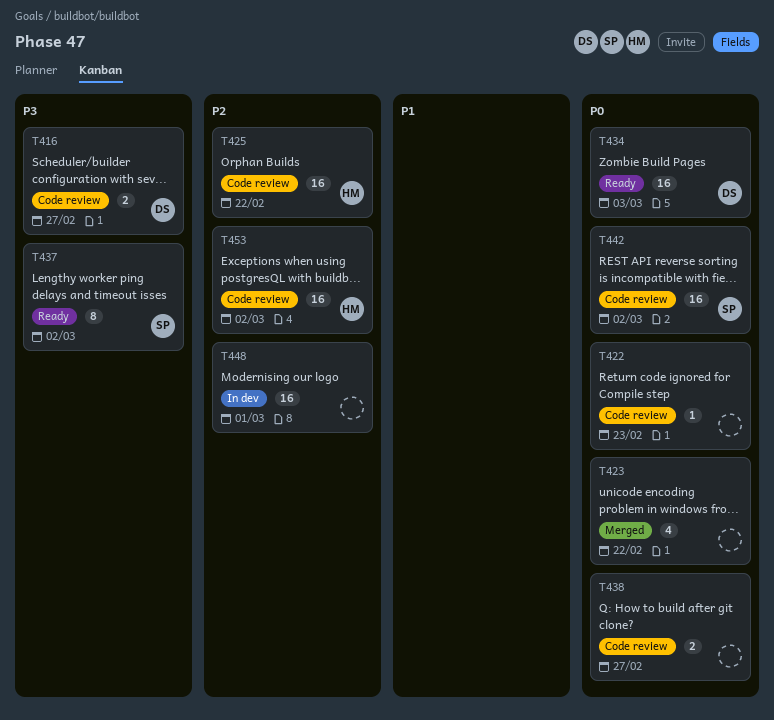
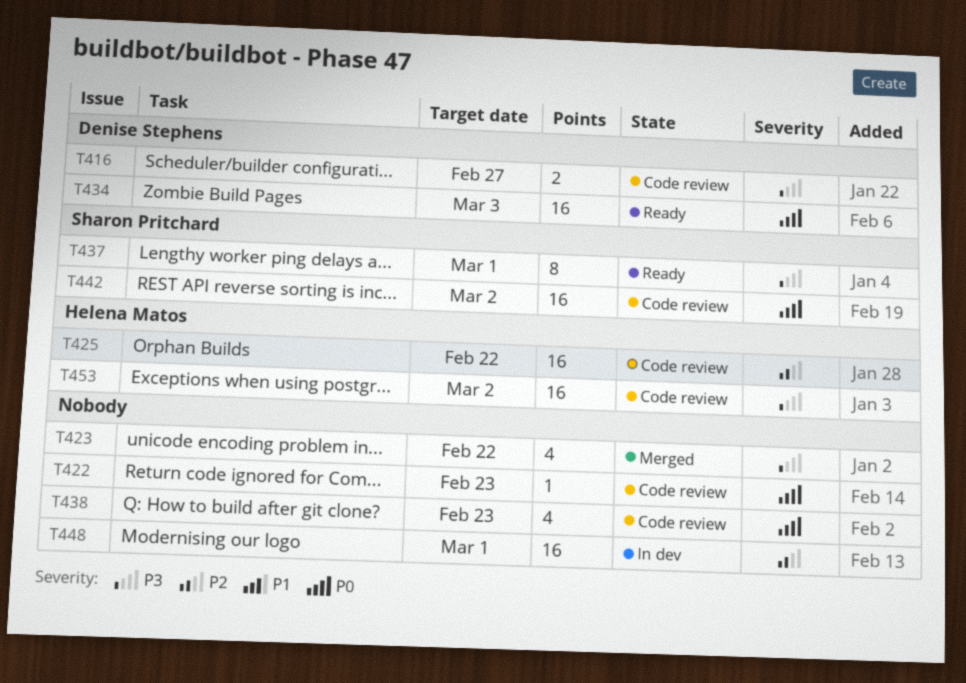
T423, priority: P0 -> P3
T437, due: Mar 2 -> Mar 1
T438, estimate: 2 -> 4
T438, due: Feb 27 -> Feb 23
T453, priority: P2 -> P3

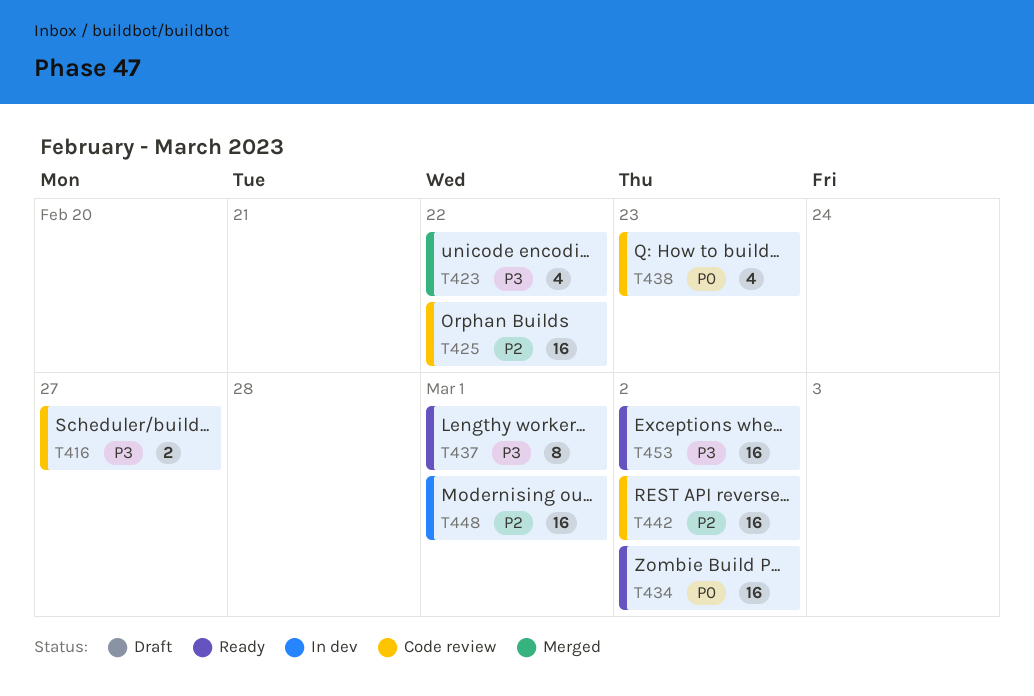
T422: present -> none
T434, due: Mar 3 -> Mar 2
T442, priority: P0 -> P2
T453, status: Code review -> Ready

